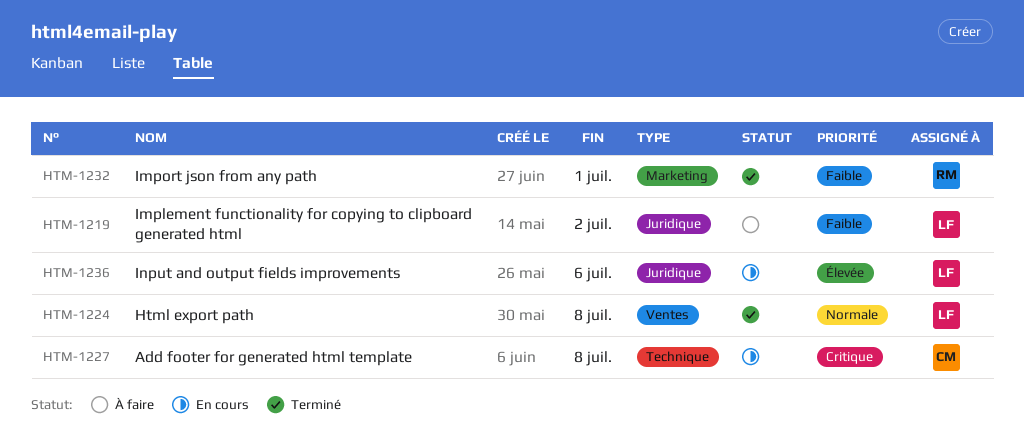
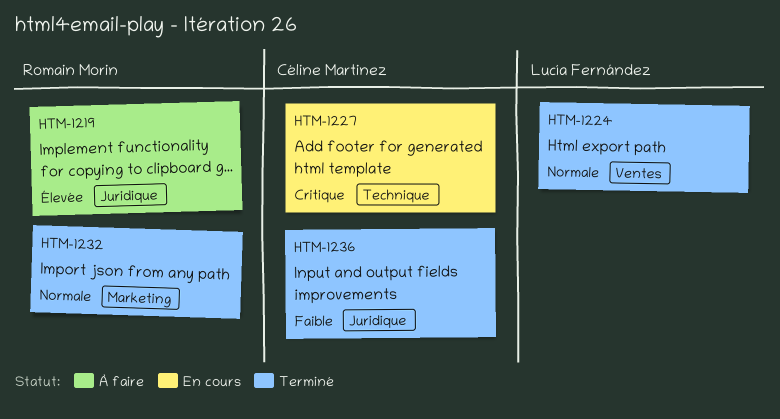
HTM-1219, owner: Lucía Fernández -> Romain Morin
HTM-1219, priority: Faible -> Élevée
HTM-1232, priority: Faible -> Normale
HTM-1236, status: En cours -> Terminé
HTM-1236, owner: Lucía Fernández -> Céline Martinez
HTM-1236, priority: Élevée -> Faible

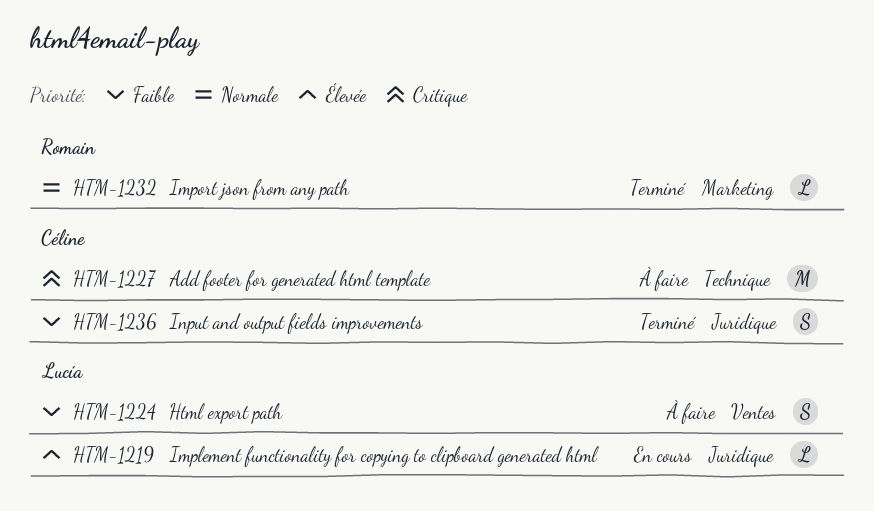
HTM-1219, status: À faire -> En cours
HTM-1219, owner: Romain Morin -> Lucía Fernández
HTM-1224, status: Terminé -> À faire
HTM-1224, priority: Normale -> Faible
HTM-1227, status: En cours -> À faire

